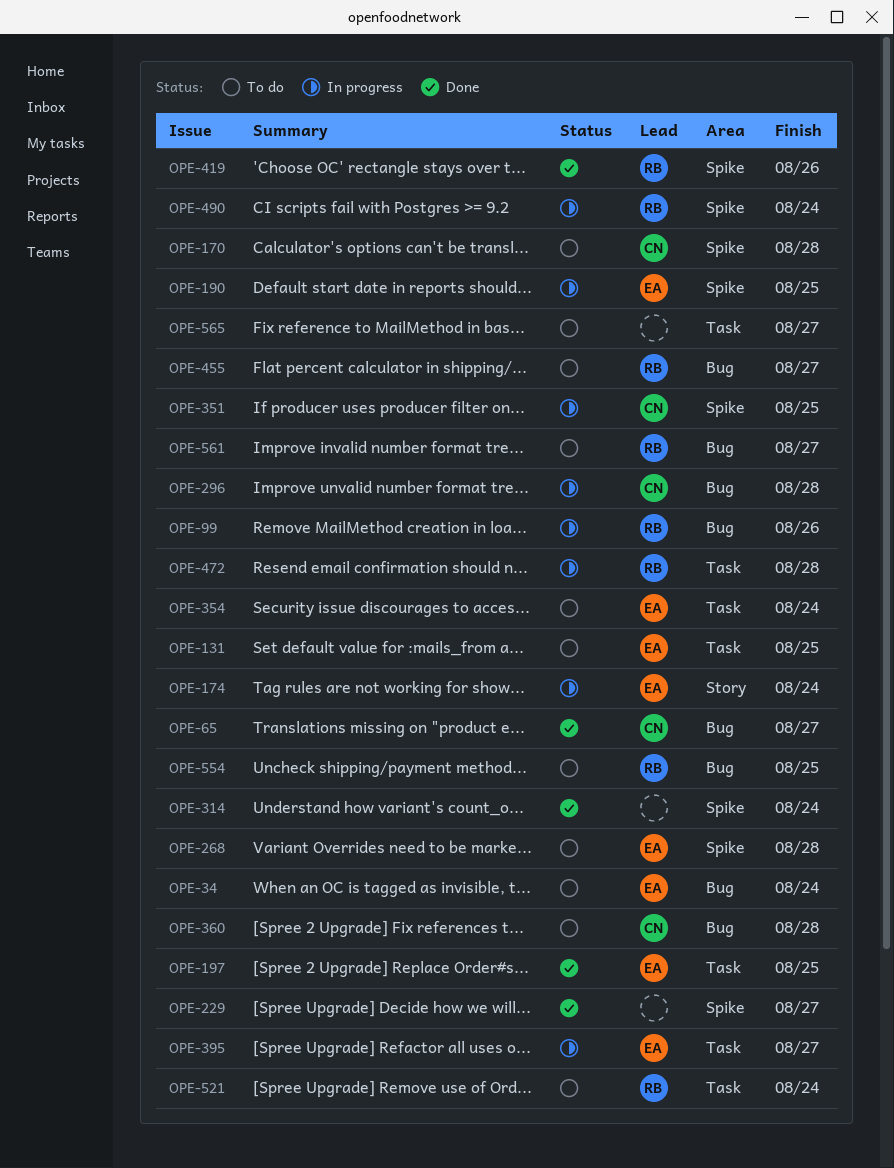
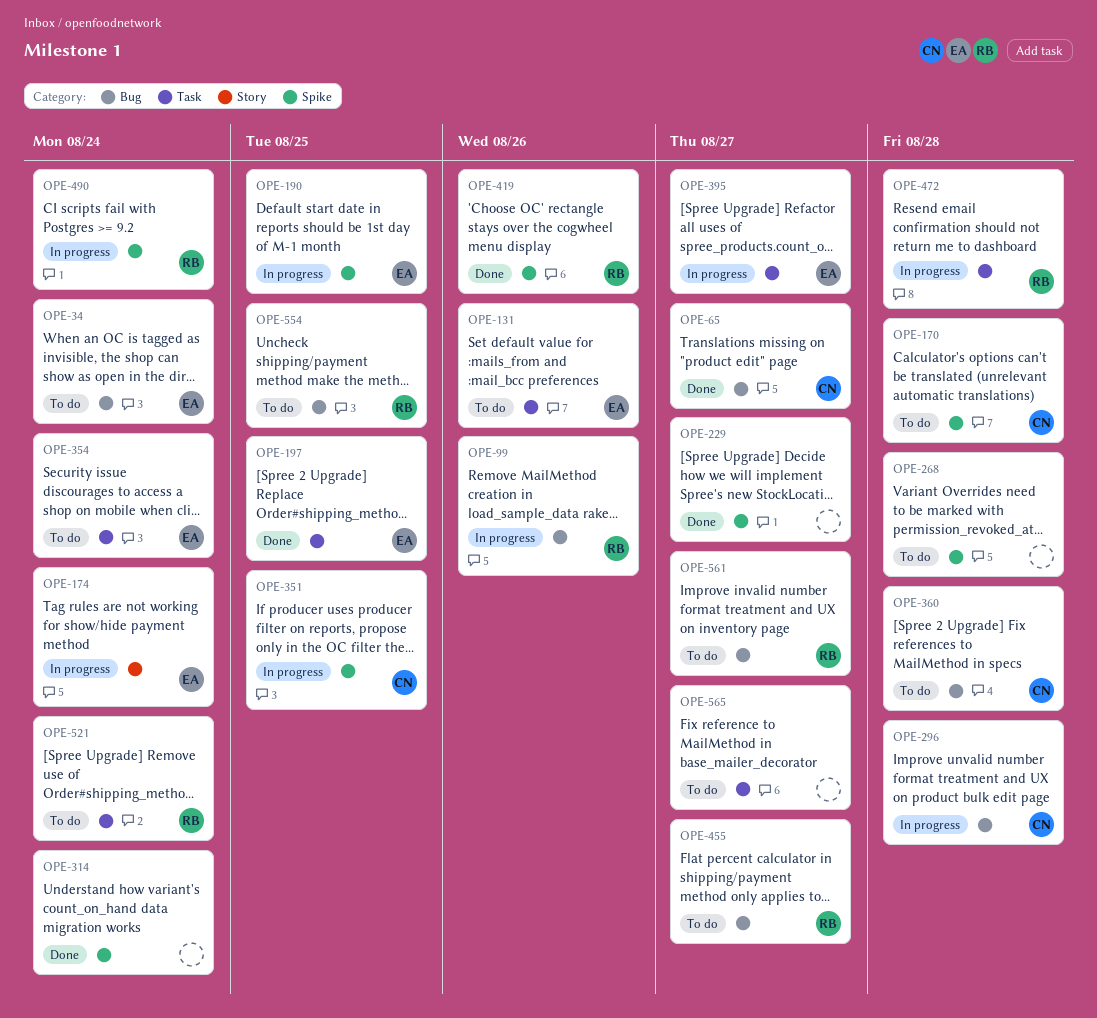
OPE-131, due: Aug 25 -> Aug 26
OPE-268, owner: EA -> none

